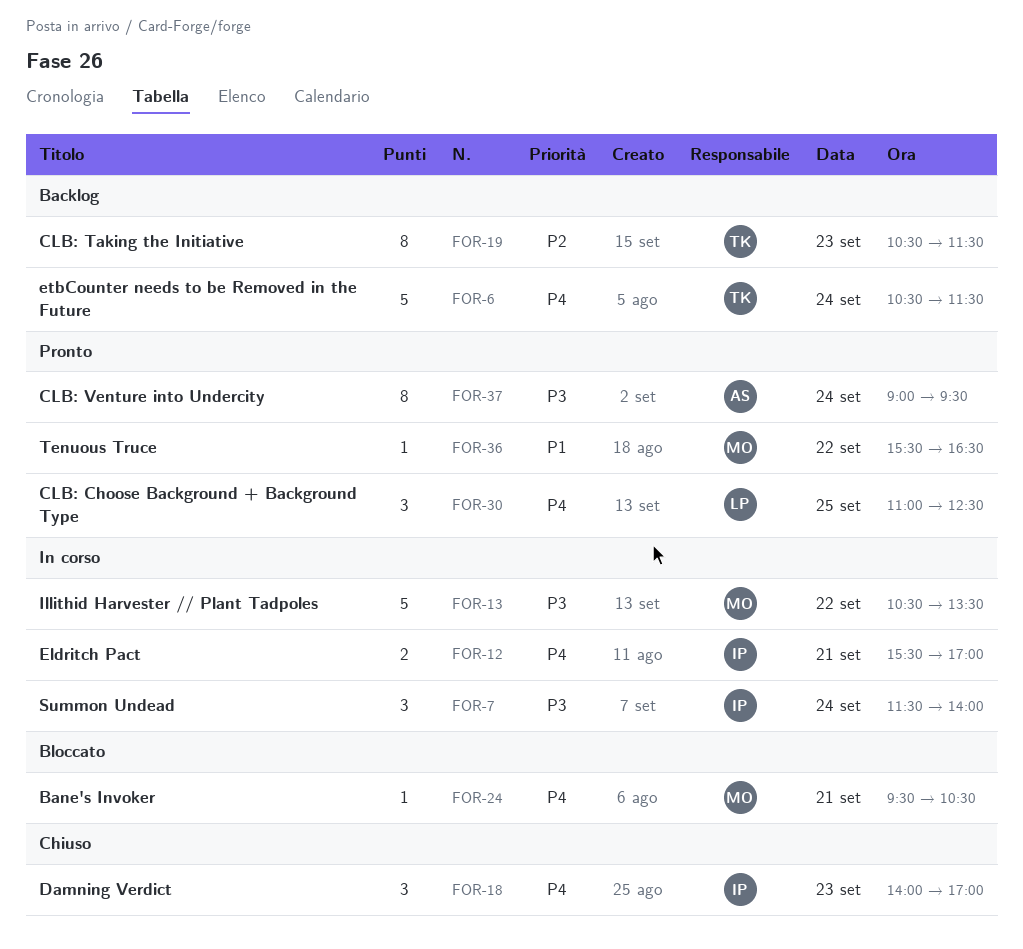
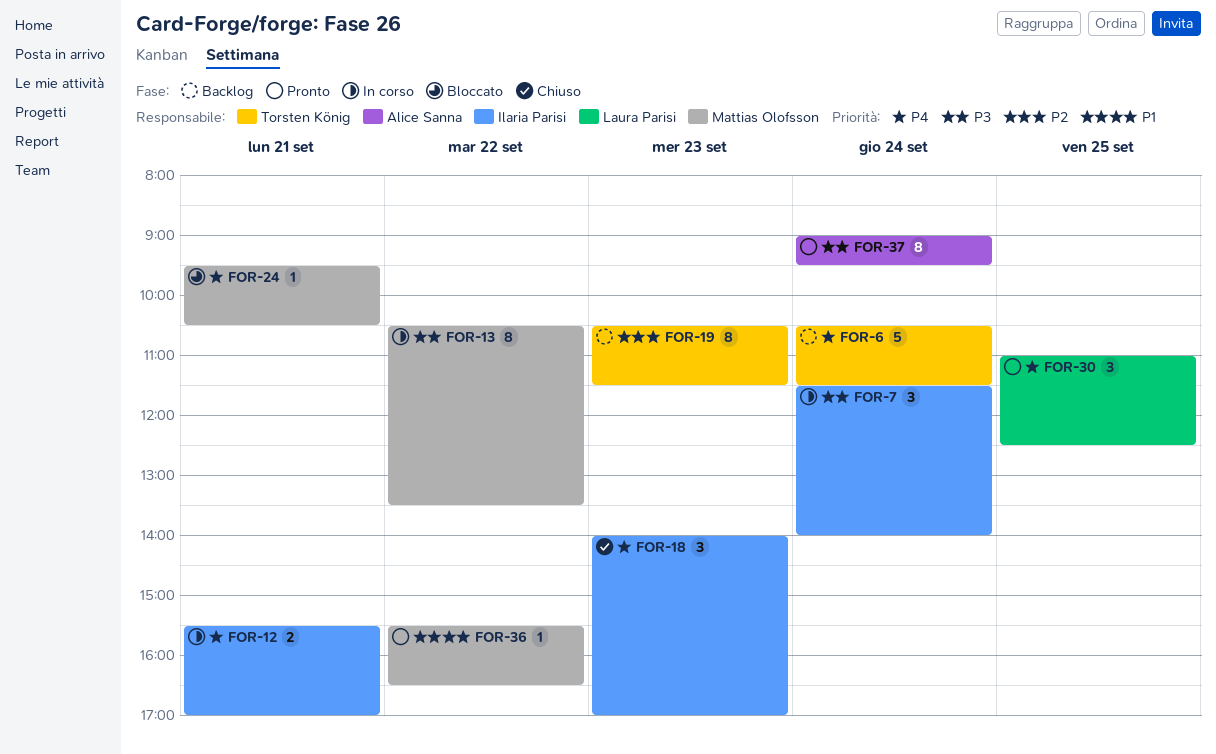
FOR-13, estimate: 5 -> 8

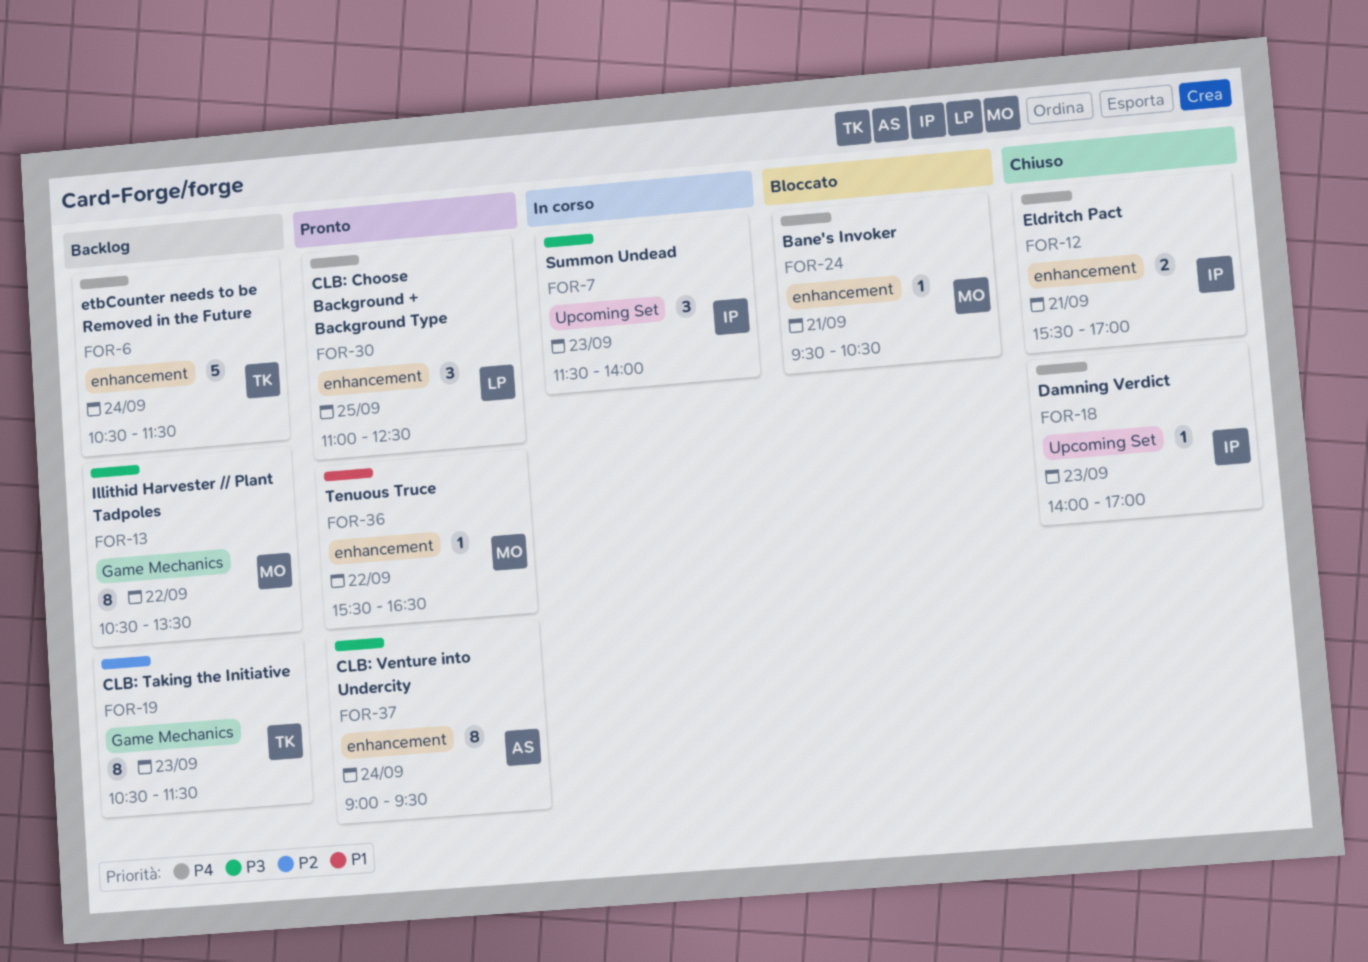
FOR-7, day: Sep 24 -> Sep 23
FOR-12, status: In corso -> Chiuso
FOR-13, status: In corso -> Backlog
FOR-18, estimate: 3 -> 1

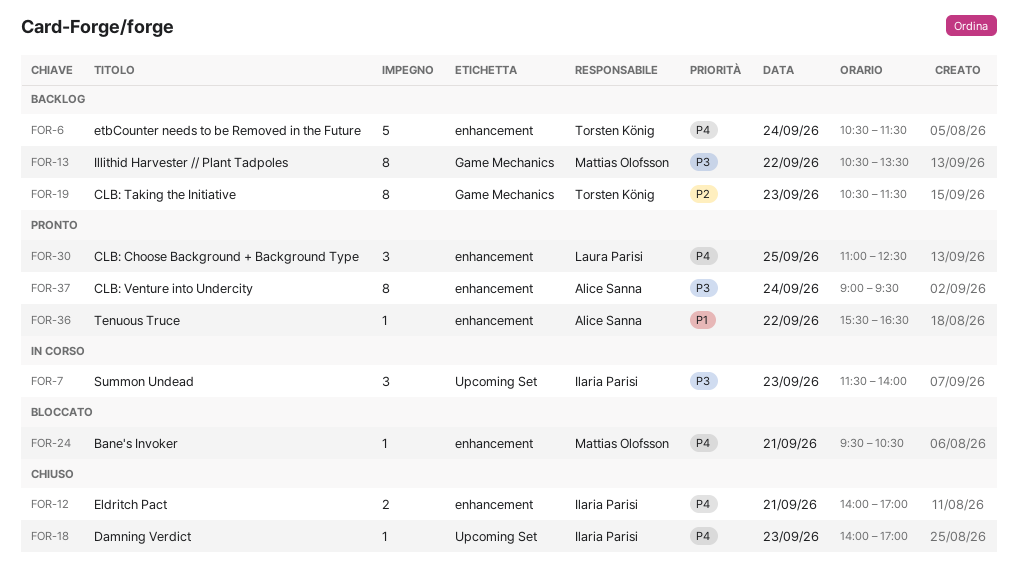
FOR-12, begins: 15:30 -> 14:00
FOR-36, owner: Mattias Olofsson -> Alice Sanna

